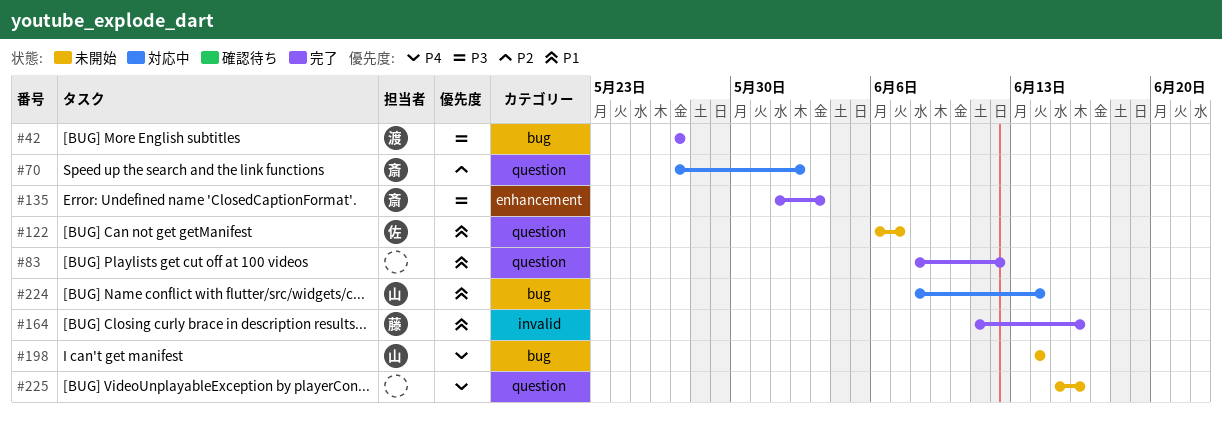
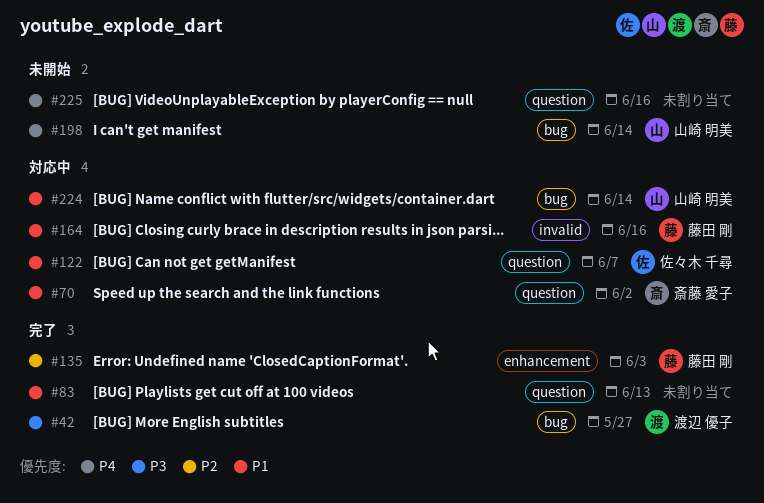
#70, priority: P2 -> P1
#83, due: Jun 12 -> Jun 13
#122, status: 未開始 -> 対応中
#135, owner: 斎藤 愛子 -> 藤田 剛
#135, priority: P3 -> P2
#164, status: 完了 -> 対応中

